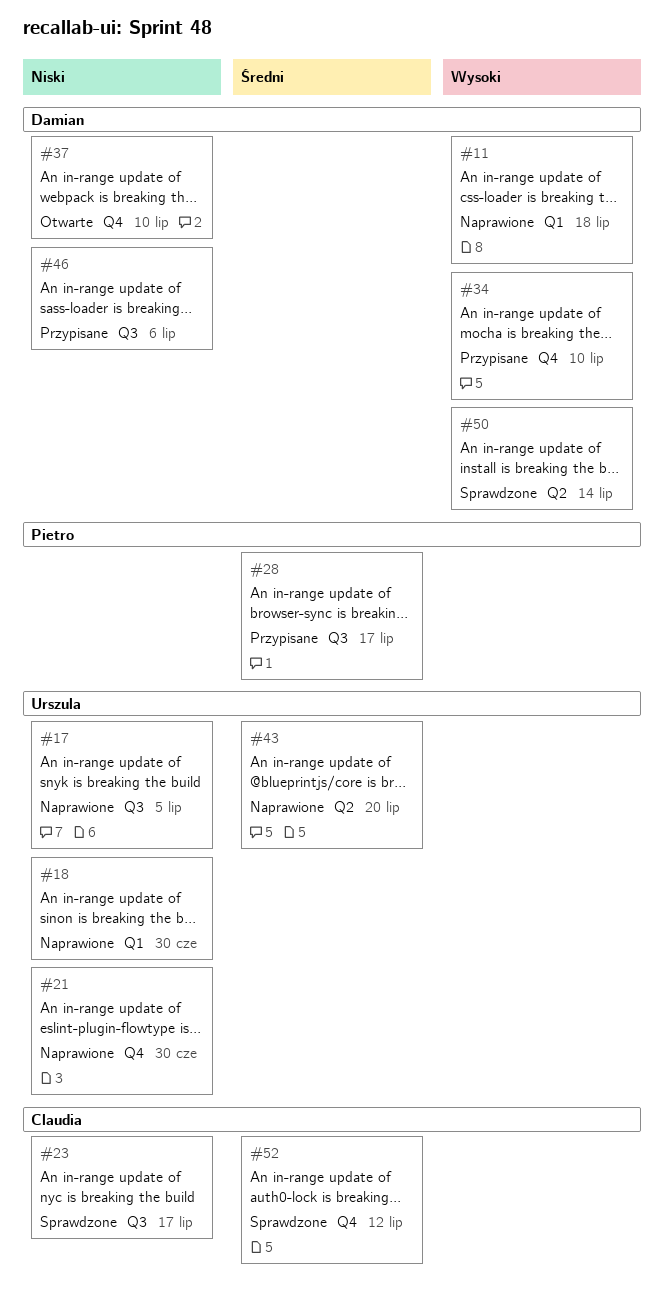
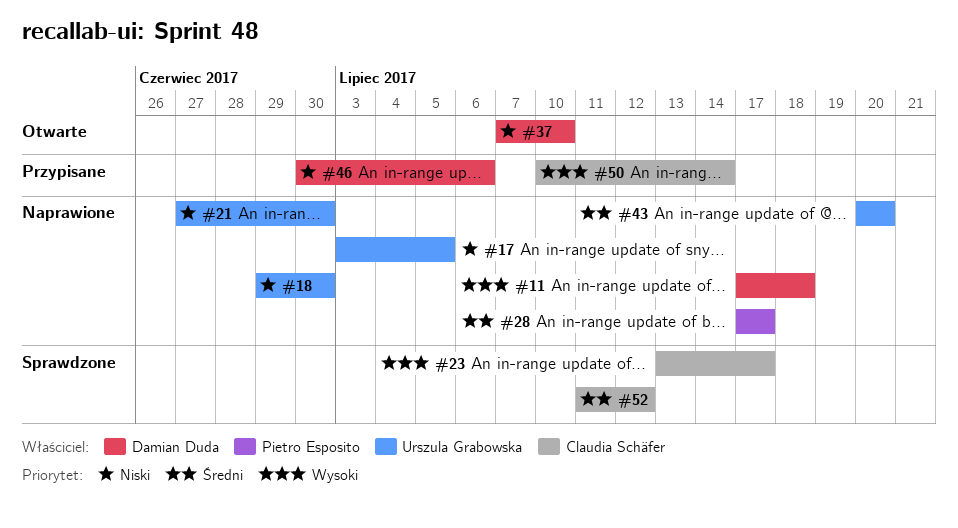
#23, priority: Niski -> Wysoki
#28, status: Przypisane -> Naprawione
#34: present -> none
#50, status: Sprawdzone -> Przypisane
#50, owner: Damian Duda -> Claudia Schäfer

